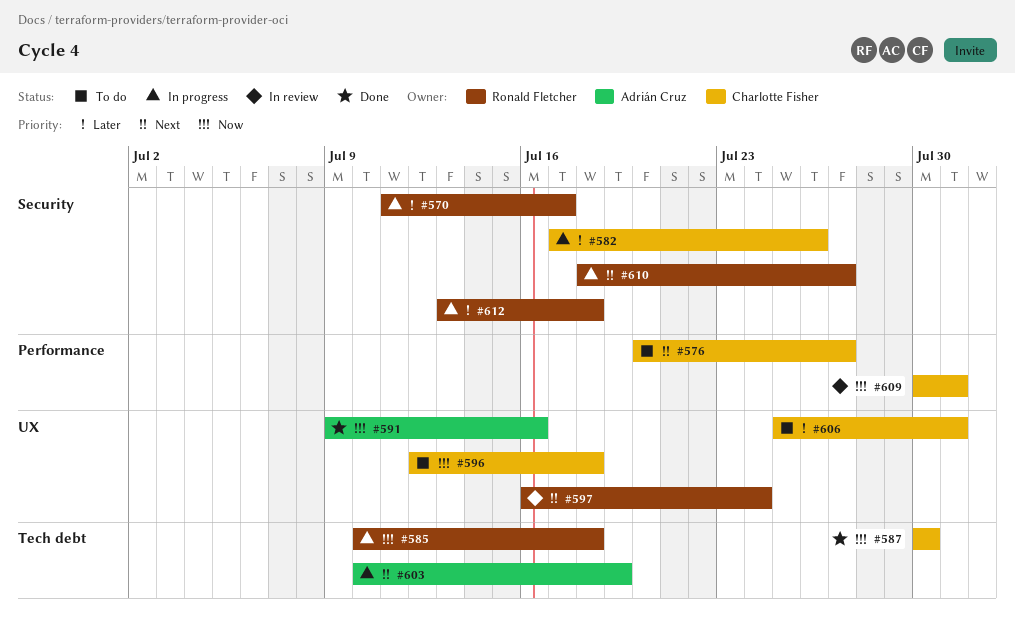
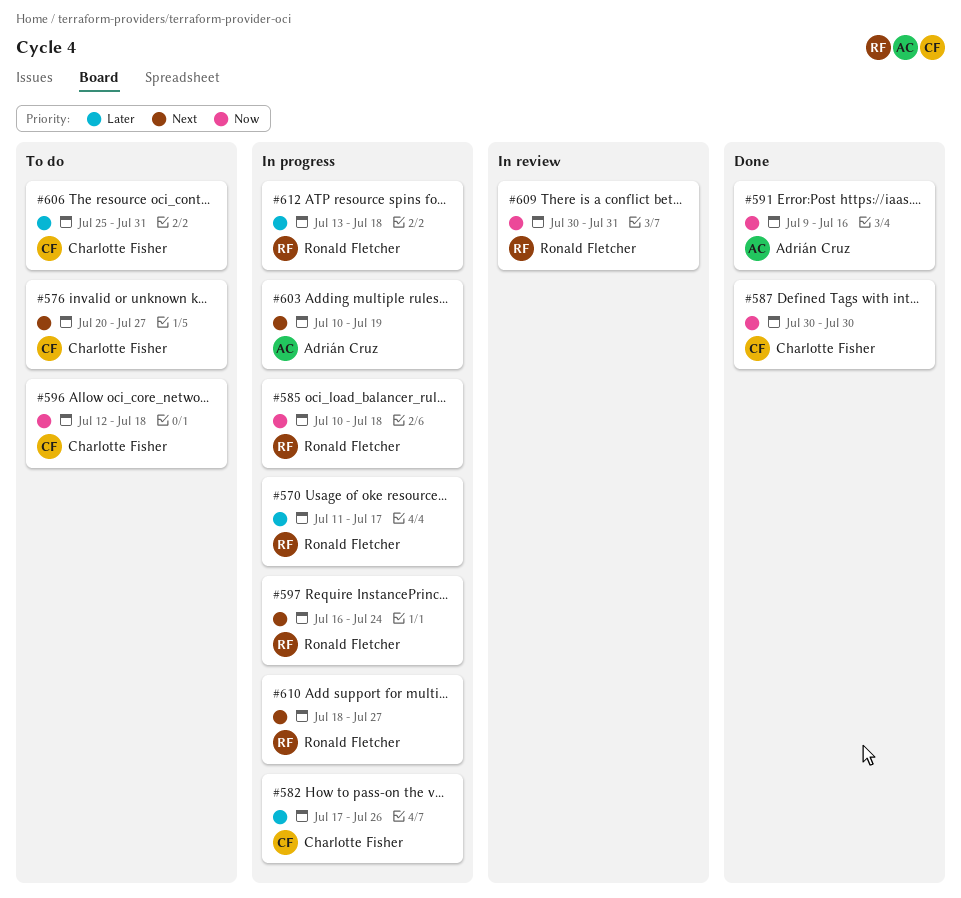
#597, status: In review -> In progress
#609, owner: Charlotte Fisher -> Ronald Fletcher

